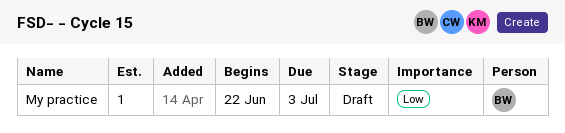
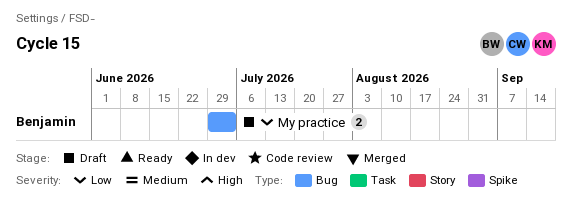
My practice, estimate: 1 -> 2
My practice, start: Jun 22 -> Jun 29

